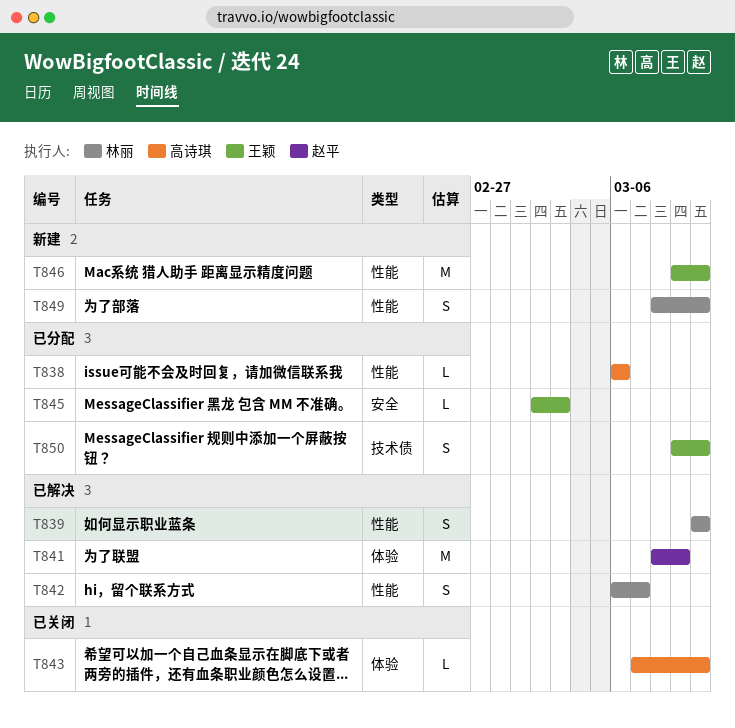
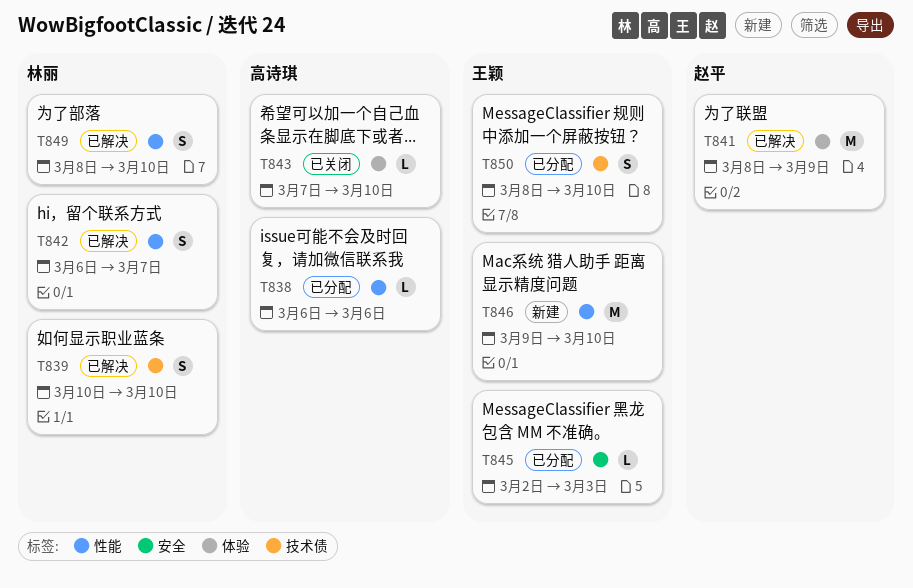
T839, label: 性能 -> 技术债
T849, status: 新建 -> 已解决
T850, start: Mar 9 -> Mar 8

